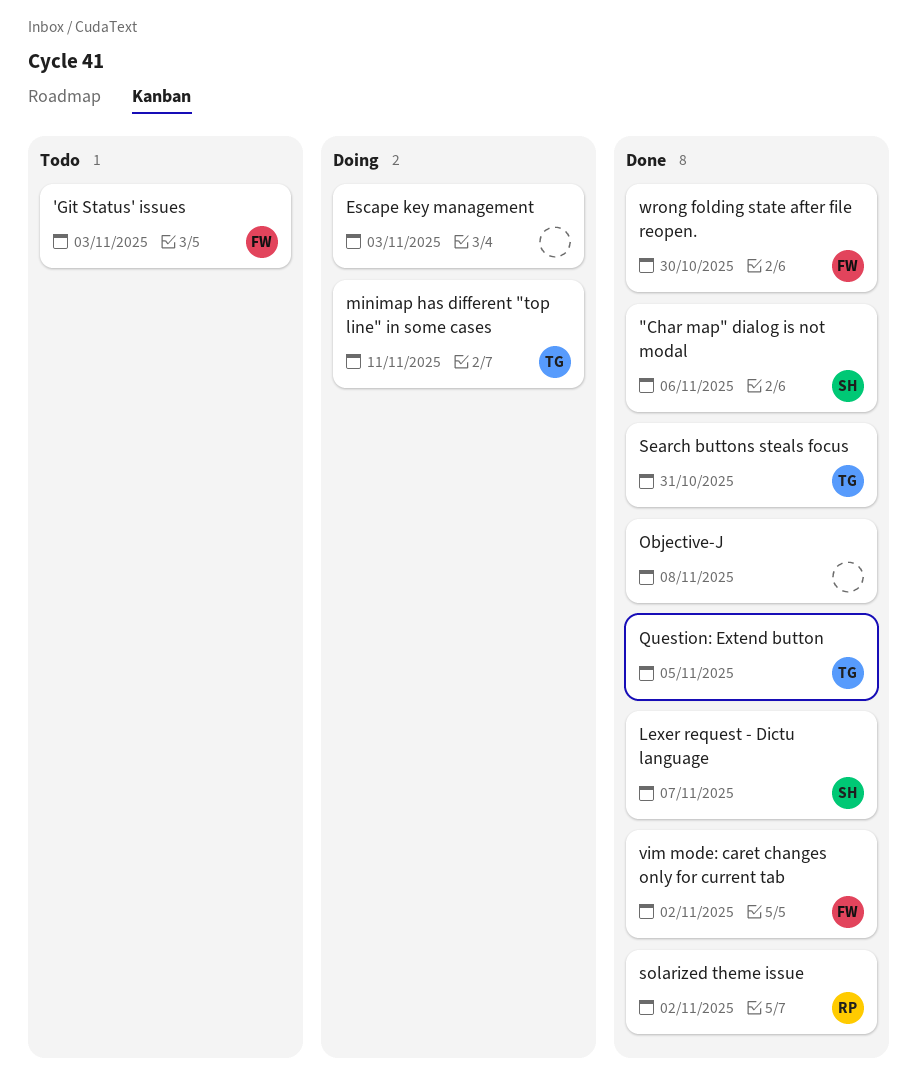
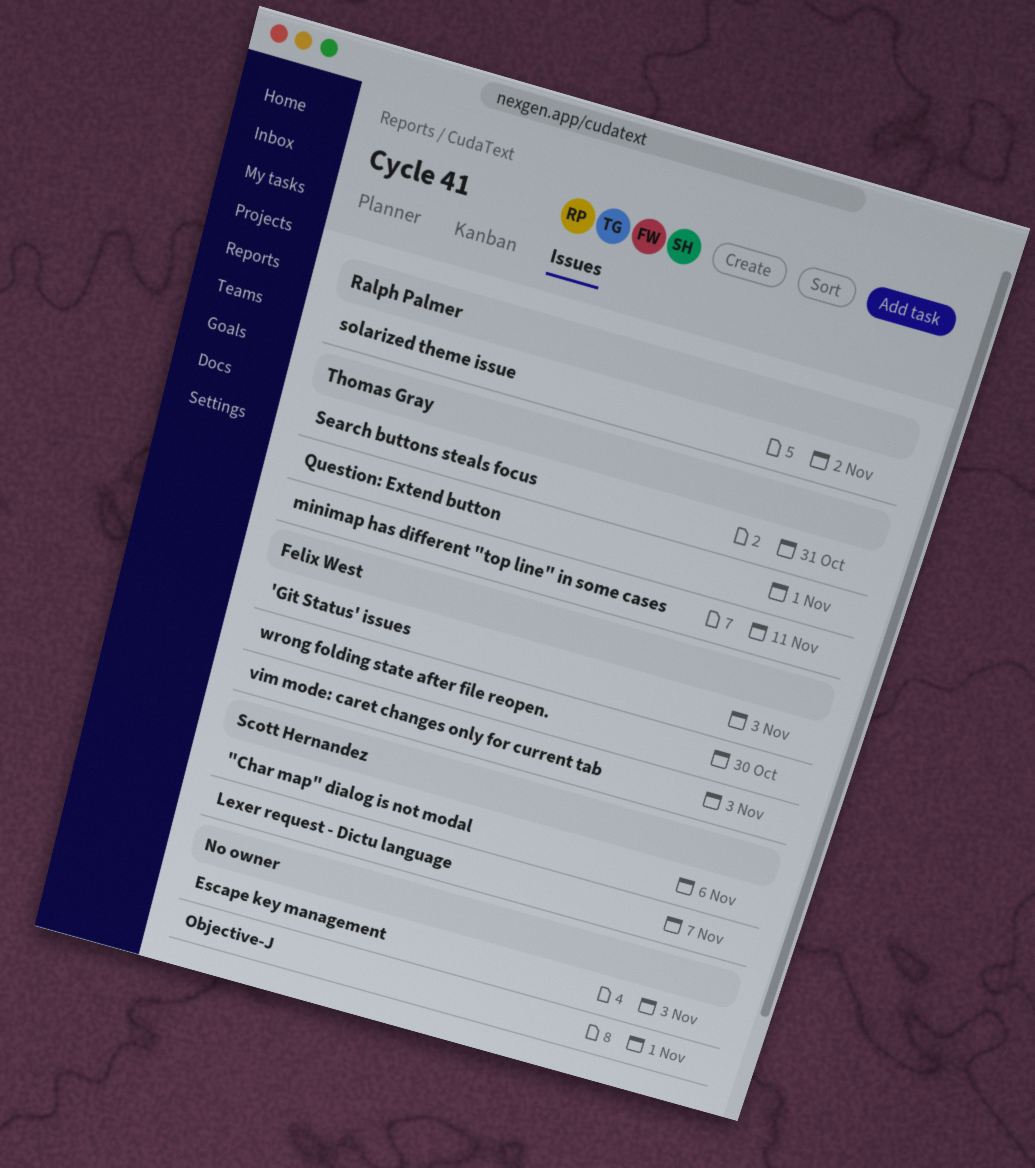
Objective-J, due: Nov 8 -> Nov 1
Question: Extend button, due: Nov 5 -> Nov 1
vim mode: caret changes only for current tab, due: Nov 2 -> Nov 3

